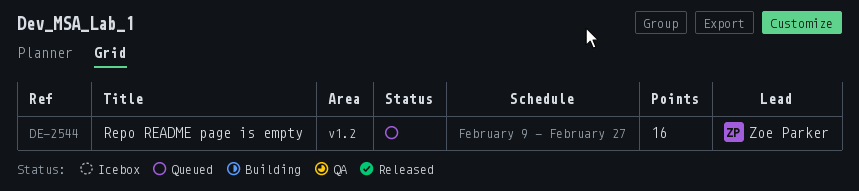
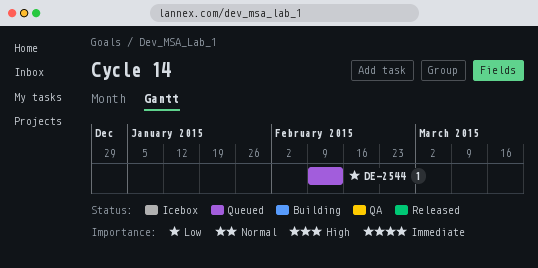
DE-2544, estimate: 16 -> 1
DE-2544, due: Feb 27 -> Feb 13

